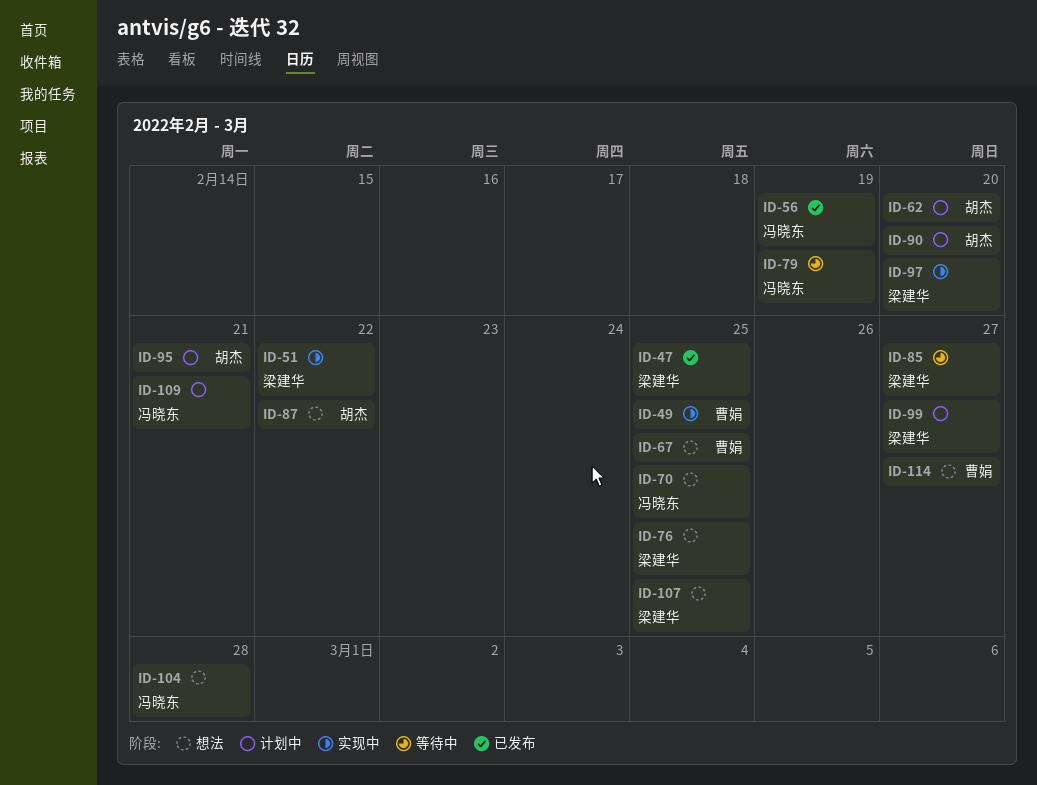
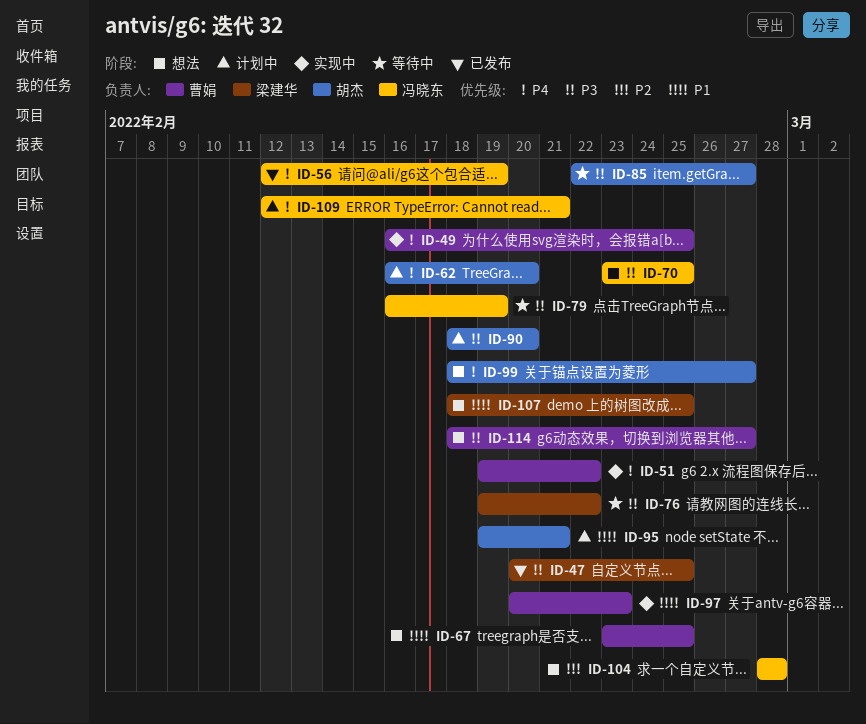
ID-51, owner: 梁建华 -> 曹娟
ID-76, status: 想法 -> 等待中
ID-76, due: Feb 25 -> Feb 22
ID-85, owner: 梁建华 -> 胡杰
ID-87: present -> none
ID-97, owner: 梁建华 -> 曹娟
ID-97, due: Feb 20 -> Feb 23
ID-99, status: 计划中 -> 想法
ID-99, owner: 梁建华 -> 胡杰

